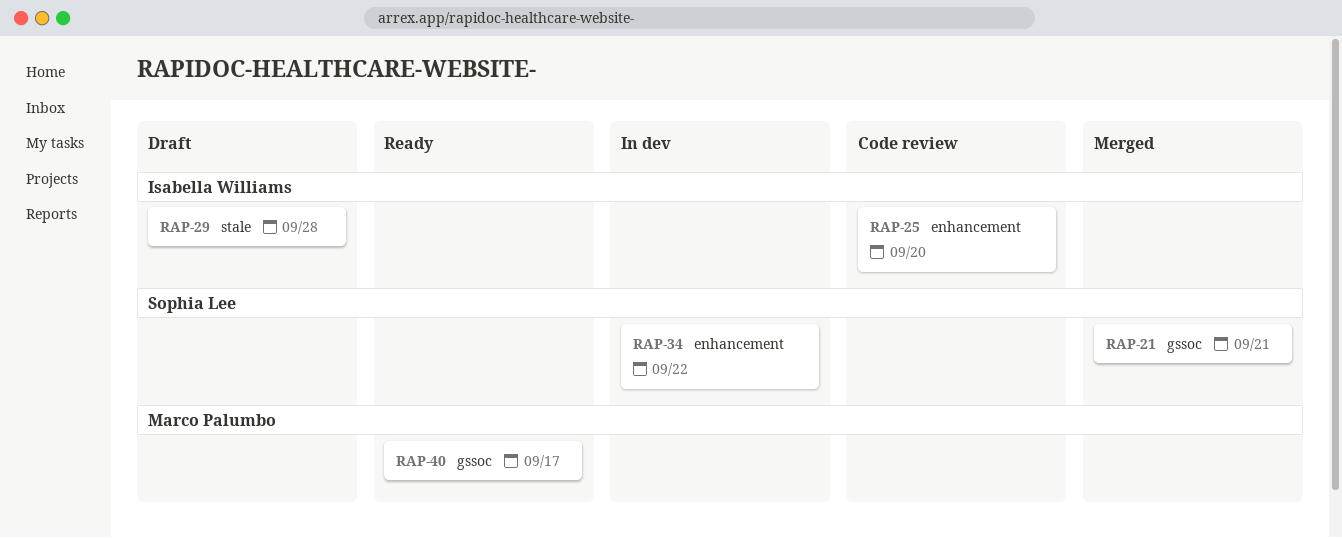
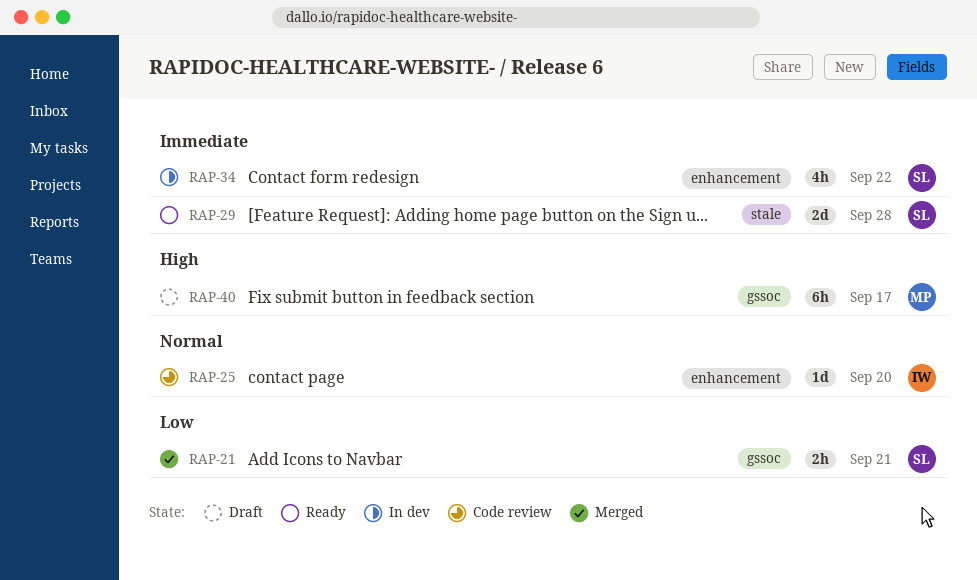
RAP-29, status: Draft -> Ready
RAP-29, owner: Isabella Williams -> Sophia Lee
RAP-40, status: Ready -> Draft

